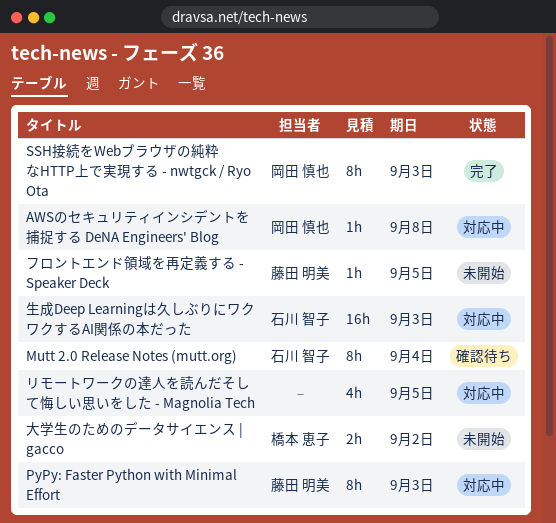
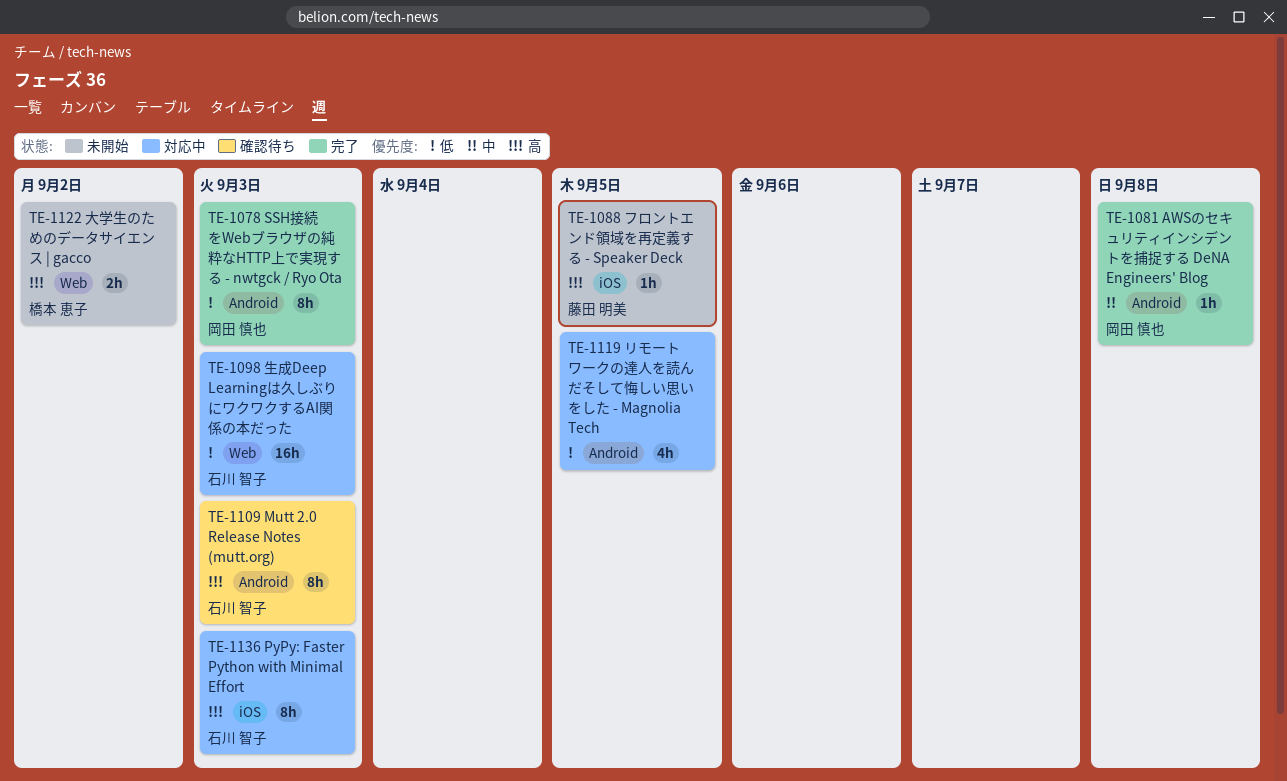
AWSのセキュリティインシデントを捕捉する DeNA Engineers' Blog, status: 対応中 -> 完了
Mutt 2.0 Release Notes (mutt.org), due: Sep 4 -> Sep 3
PyPy: Faster Python with Minimal Effort, owner: 藤田 明美 -> 石川 智子

